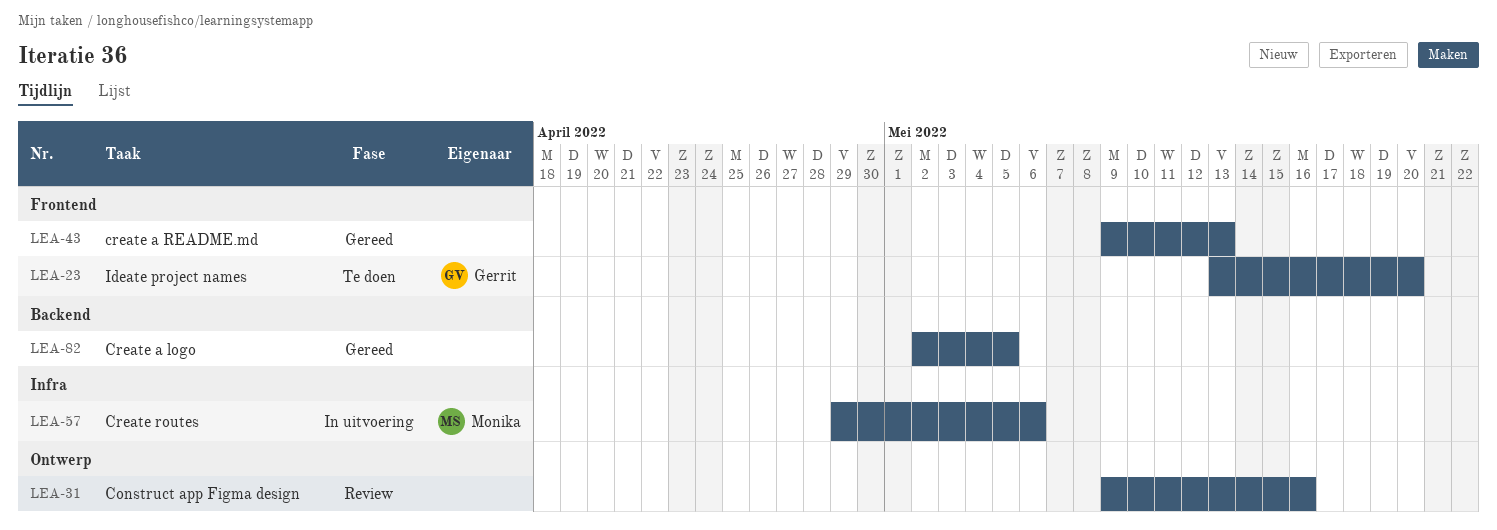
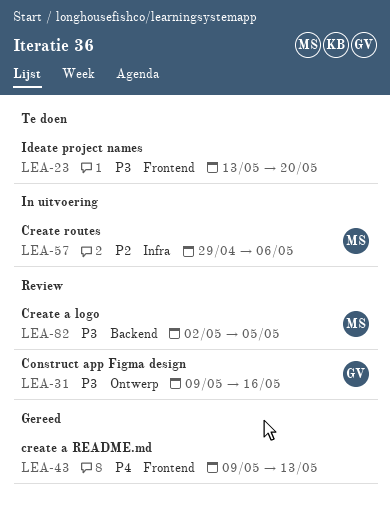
LEA-23, owner: Gerrit -> none
LEA-31, owner: none -> Gerrit
LEA-82, status: Gereed -> Review
LEA-82, owner: none -> Monika

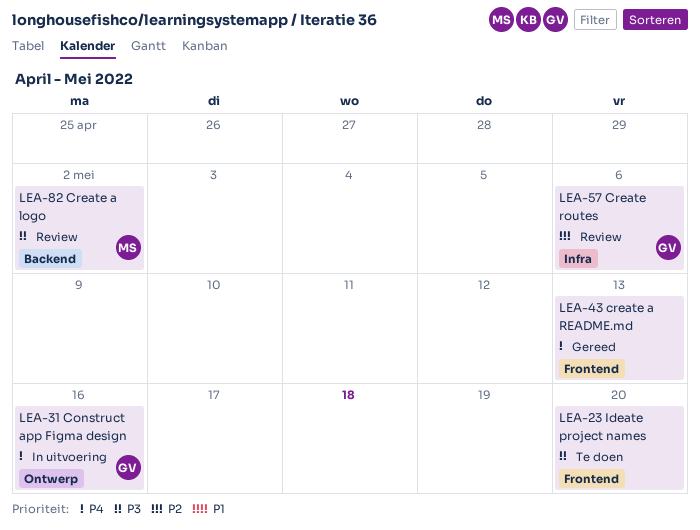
LEA-31, status: Review -> In uitvoering
LEA-31, priority: P3 -> P4
LEA-57, status: In uitvoering -> Review
LEA-57, owner: MS -> GV
LEA-82, due: May 5 -> May 2

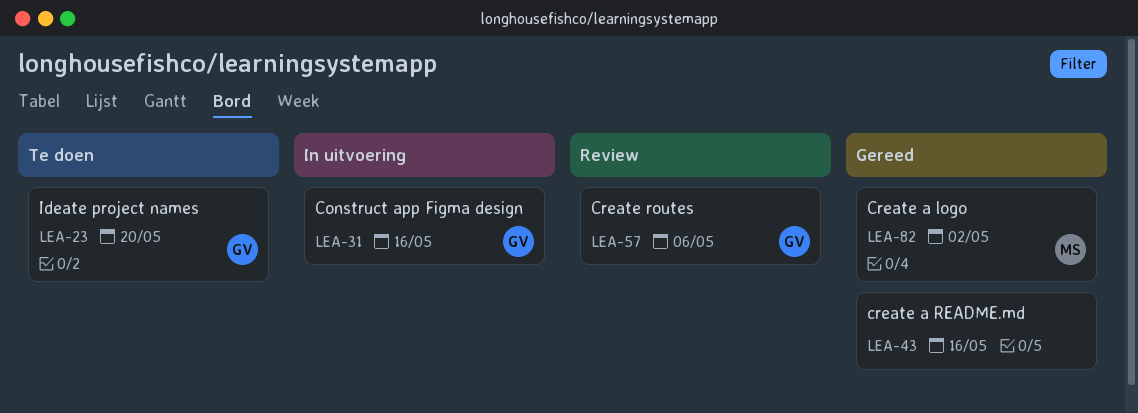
LEA-23, owner: none -> GV
LEA-43, due: May 13 -> May 16
LEA-82, status: Review -> Gereed

